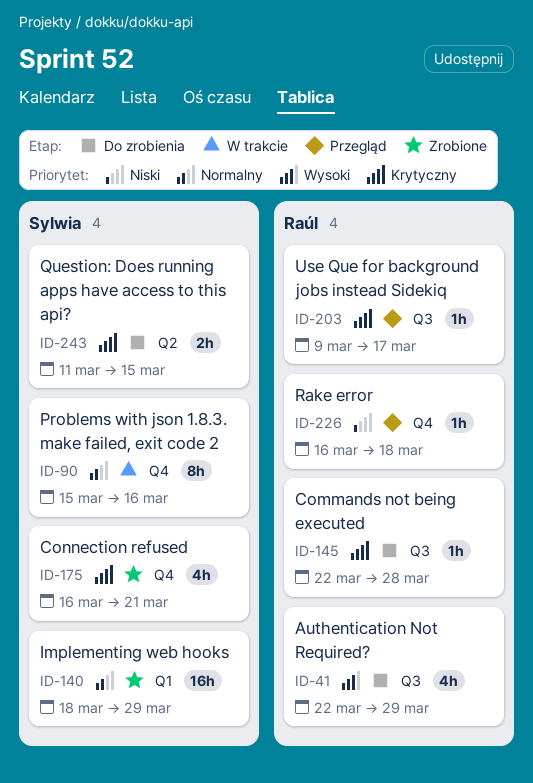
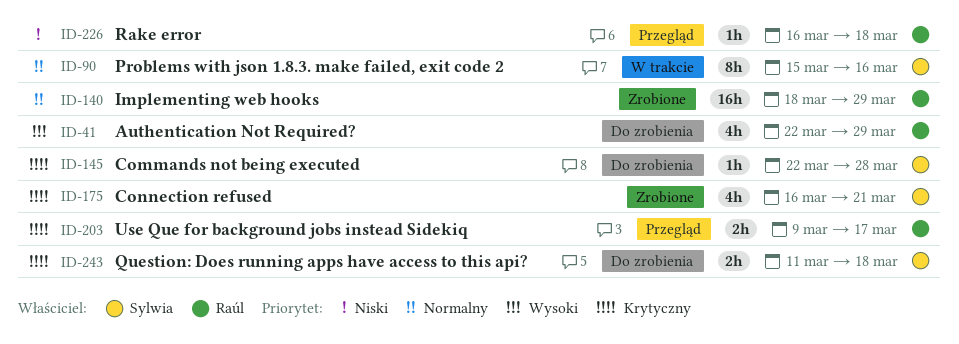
ID-140, owner: Sylwia -> Raúl
ID-145, owner: Raúl -> Sylwia
ID-203, estimate: 1h -> 2h
ID-243, due: Mar 15 -> Mar 18

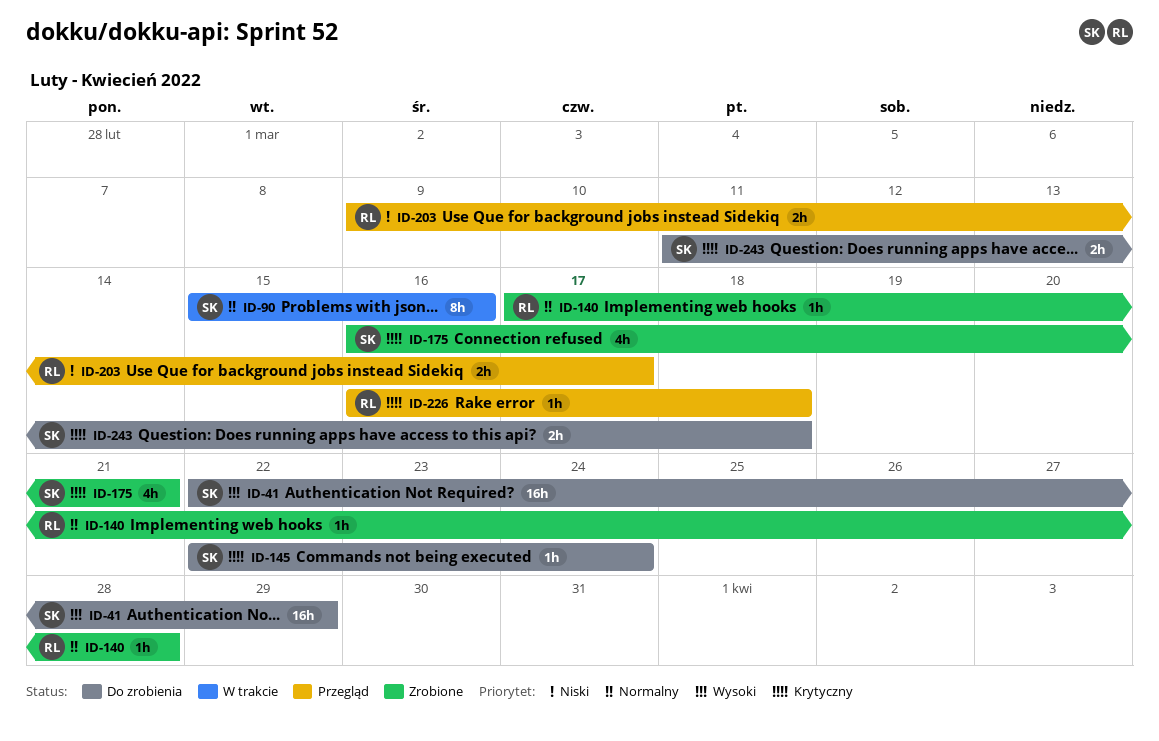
ID-41, owner: Raúl -> Sylwia
ID-41, estimate: 4h -> 16h
ID-140, estimate: 16h -> 1h
ID-140, start: Mar 18 -> Mar 17
ID-140, due: Mar 29 -> Mar 28
ID-145, due: Mar 28 -> Mar 24
ID-203, priority: Krytyczny -> Niski
ID-226, priority: Niski -> Krytyczny

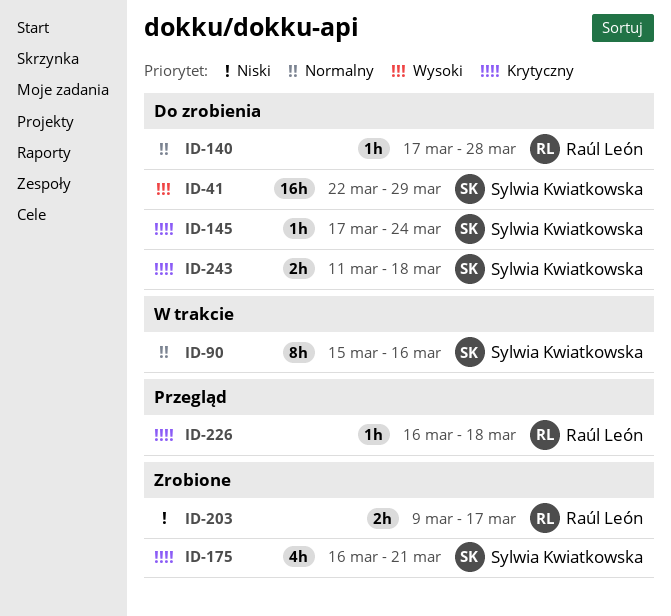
ID-140, status: Zrobione -> Do zrobienia
ID-145, start: Mar 22 -> Mar 17
ID-203, status: Przegląd -> Zrobione

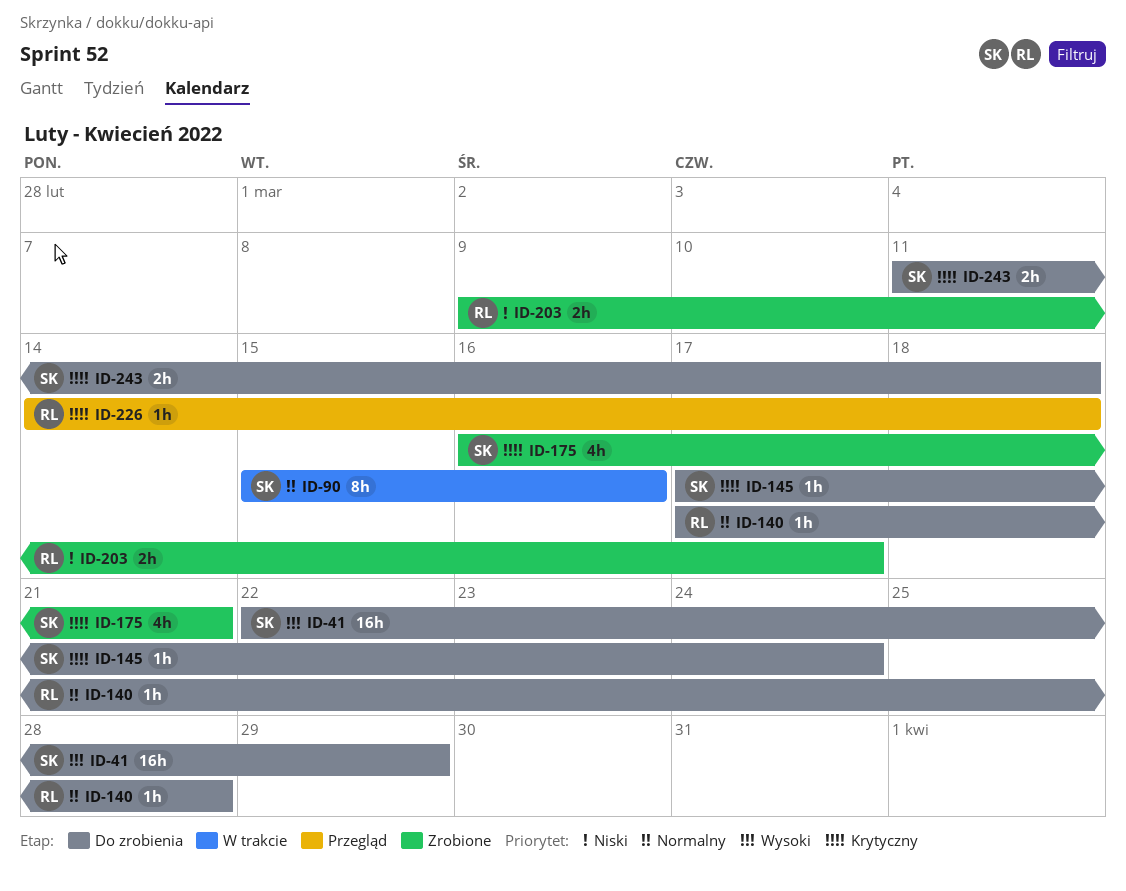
ID-226, start: Mar 16 -> Mar 14

